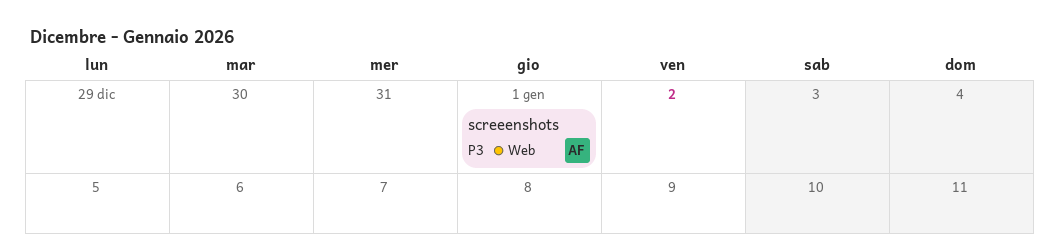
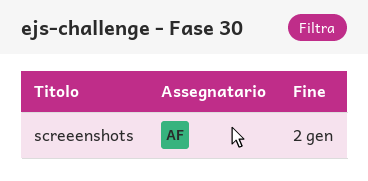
screeenshots, due: Jan 1 -> Jan 2

